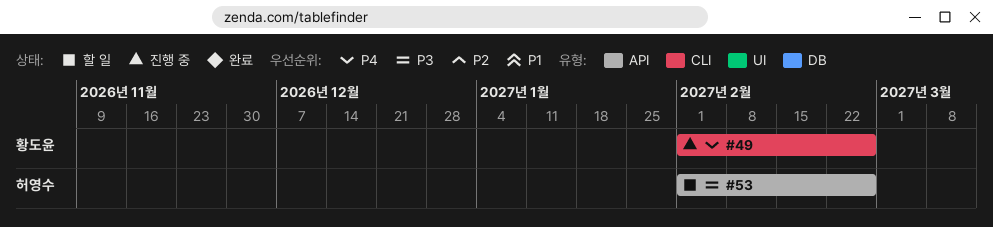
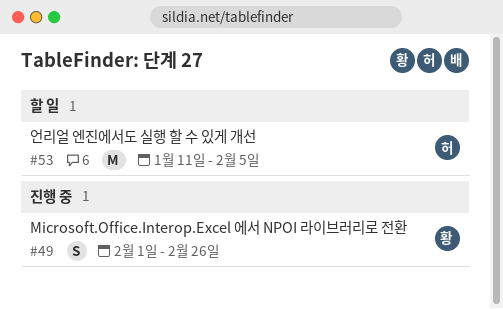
#53, start: Feb 1 -> Jan 11
#53, due: Feb 26 -> Feb 5

